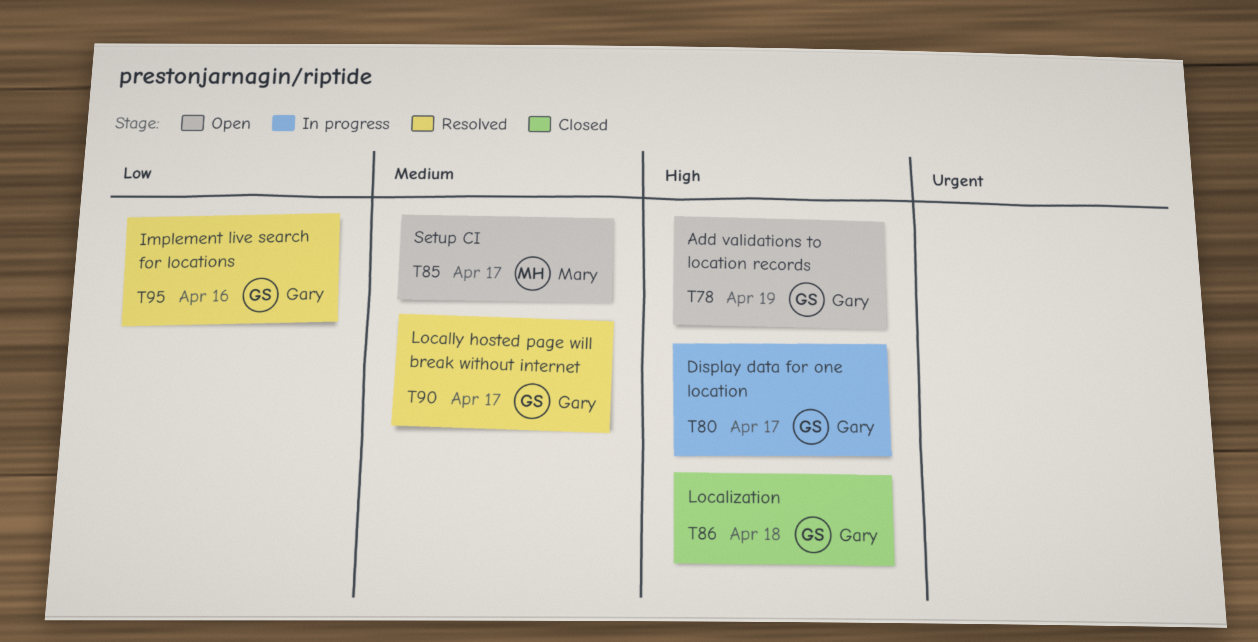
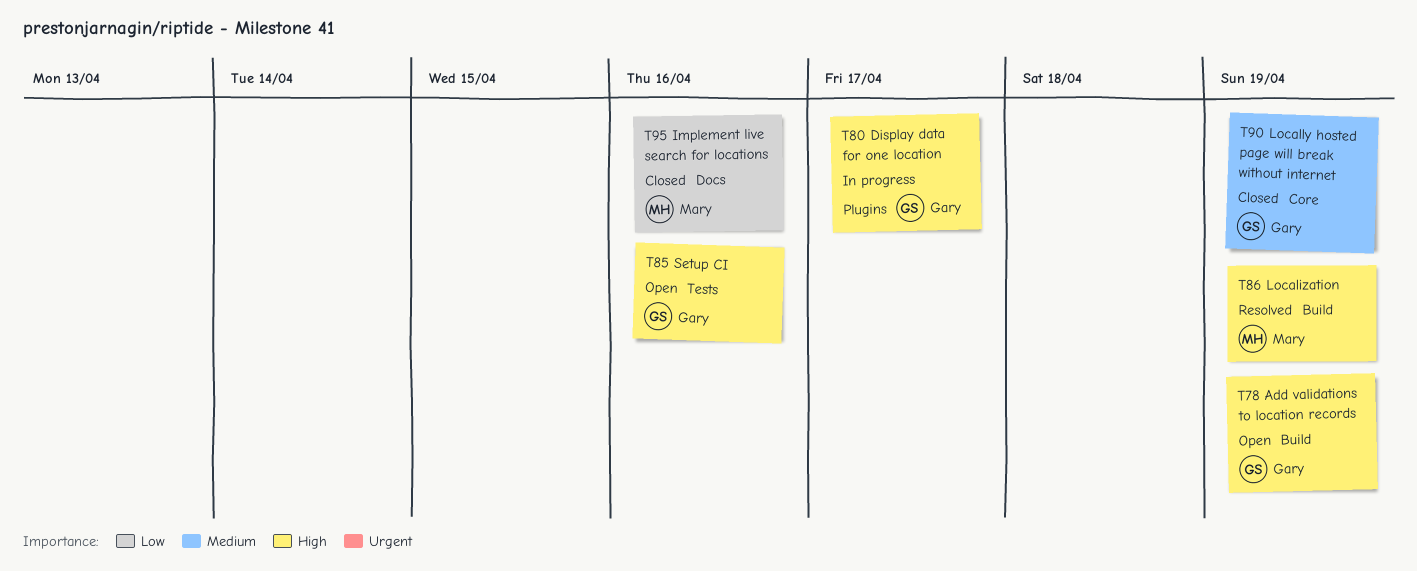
T85, owner: Mary -> Gary
T85, priority: Medium -> High
T85, due: Apr 17 -> Apr 16
T86, status: Closed -> Resolved
T86, owner: Gary -> Mary
T86, due: Apr 18 -> Apr 19
T90, status: Resolved -> Closed
T90, due: Apr 17 -> Apr 19
T95, status: Resolved -> Closed
T95, owner: Gary -> Mary

